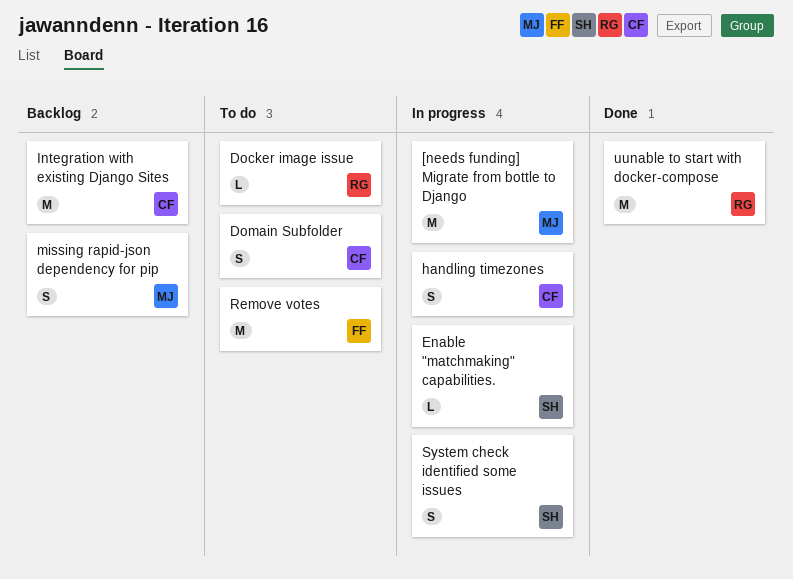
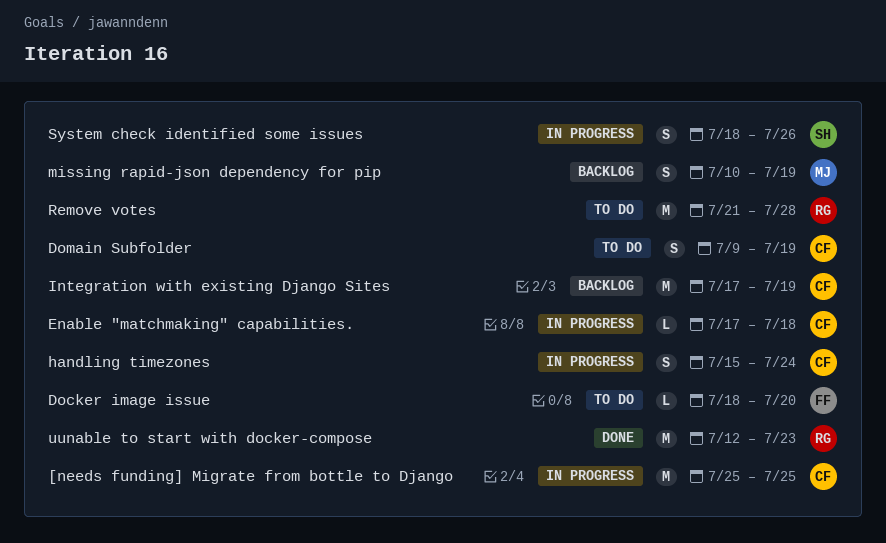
[needs funding] Migrate from bottle to Django, owner: MJ -> CF
Docker image issue, owner: RG -> FF
Enable "matchmaking" capabilities., owner: SH -> CF
Remove votes, owner: FF -> RG

